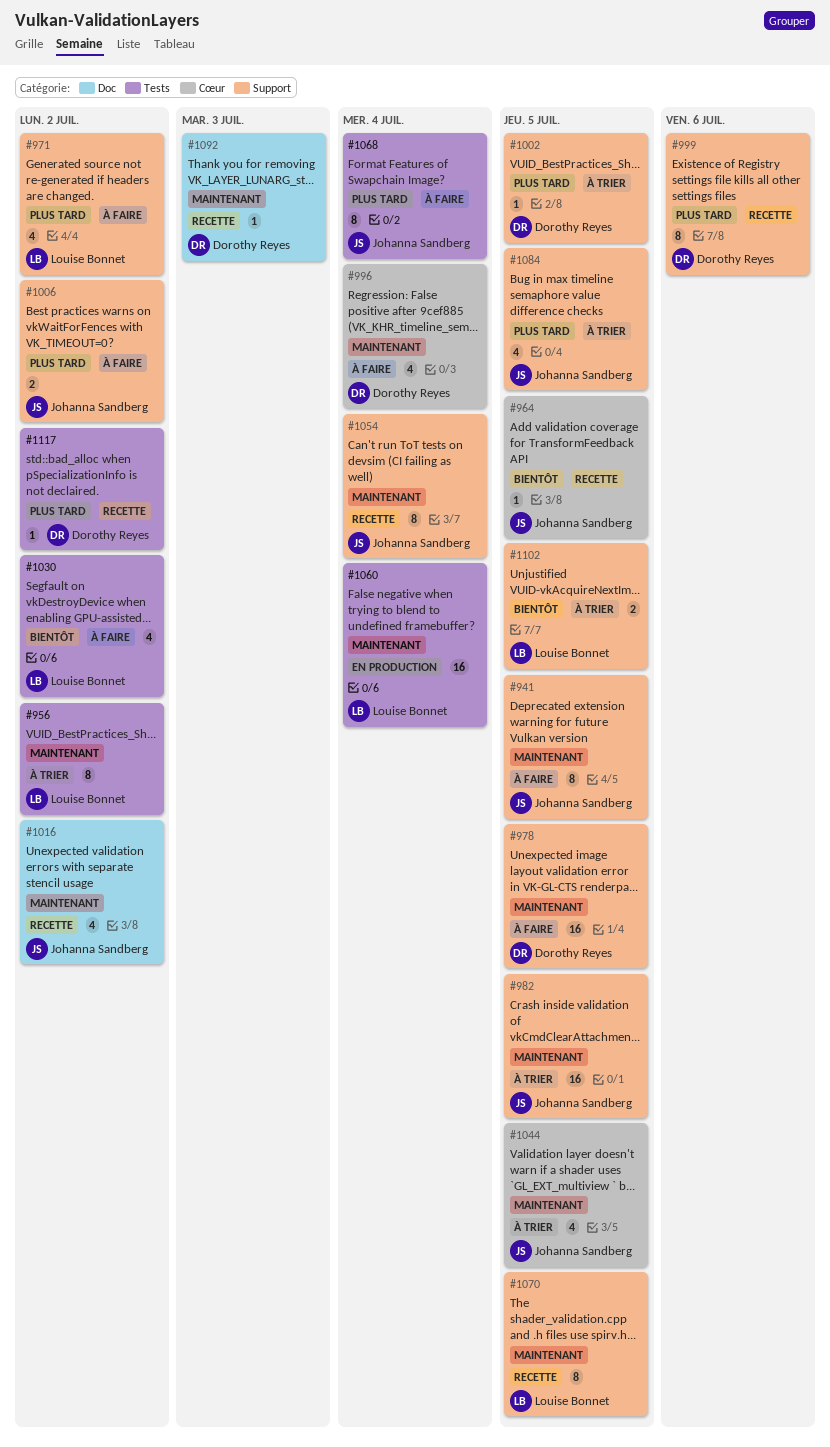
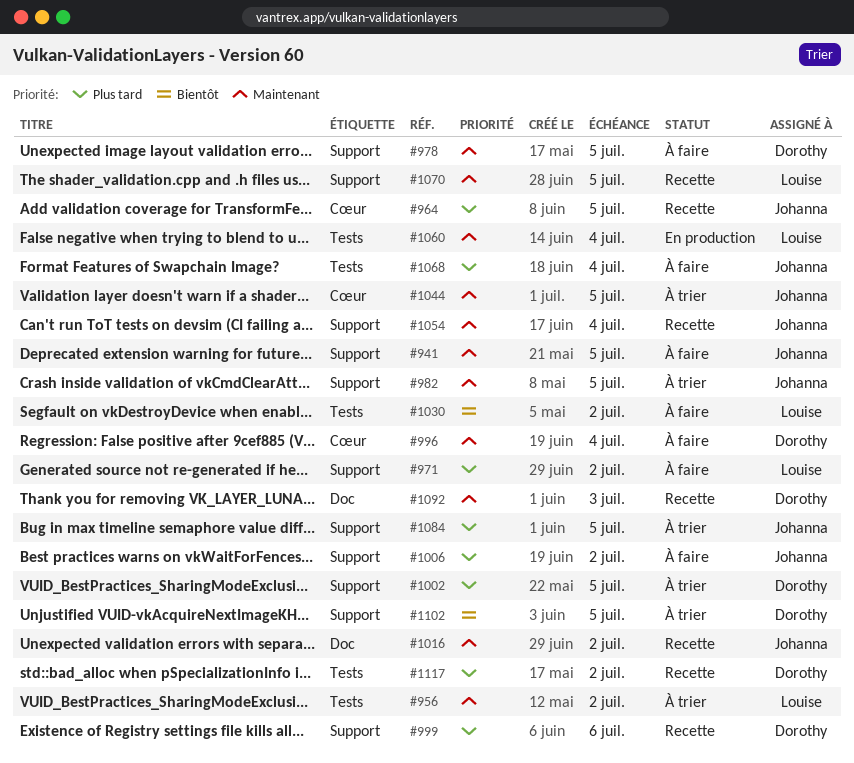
#964, priority: Bientôt -> Plus tard
#1102, owner: Louise Bonnet -> Dorothy Reyes

